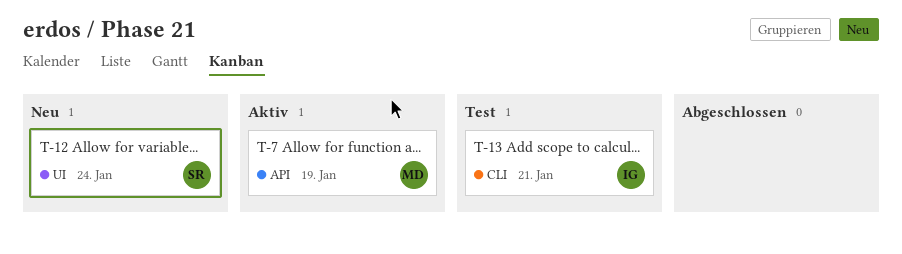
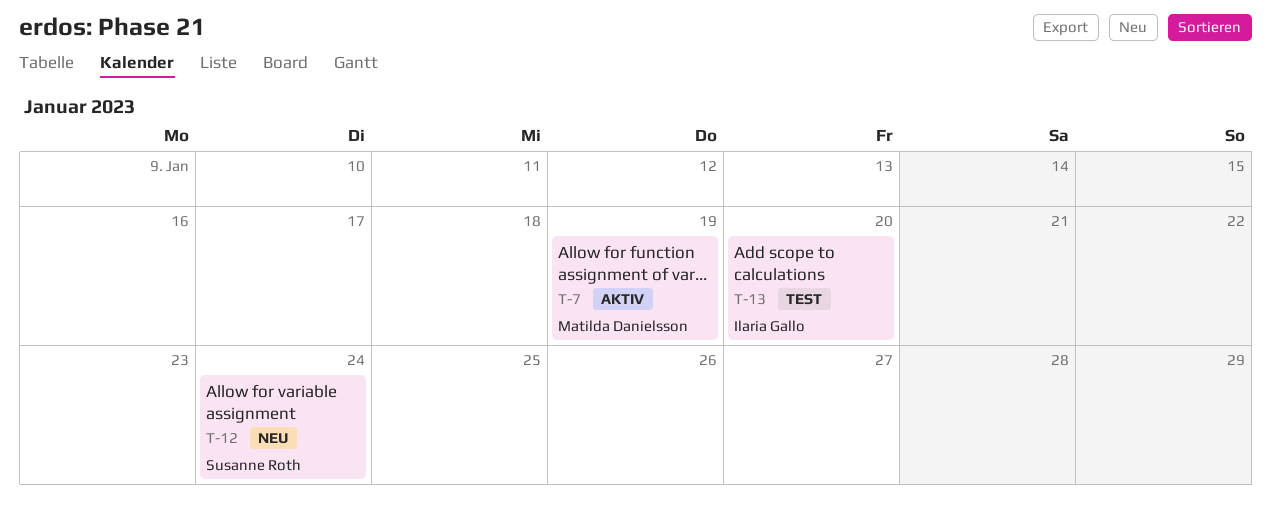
T-13, due: Jan 21 -> Jan 20

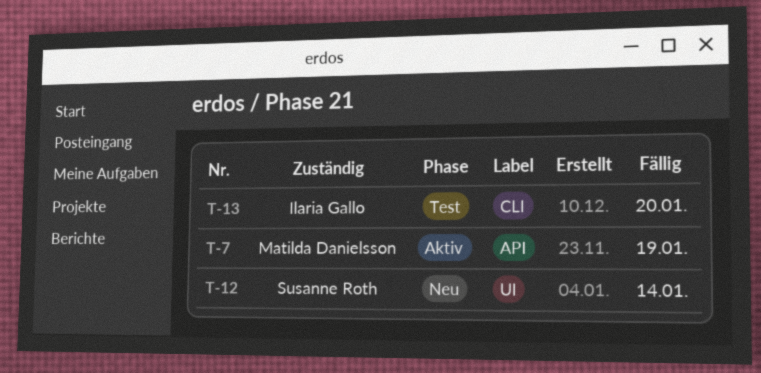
T-12, due: Jan 24 -> Jan 14

